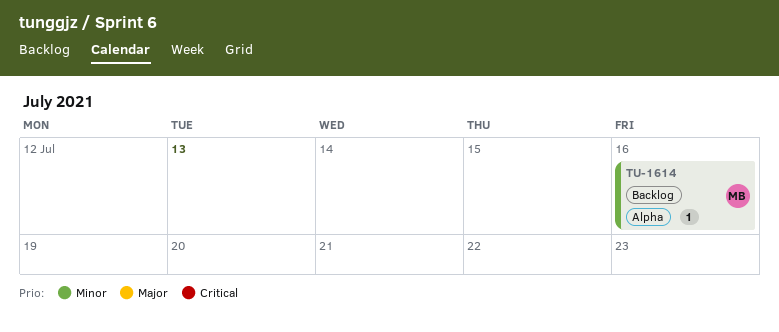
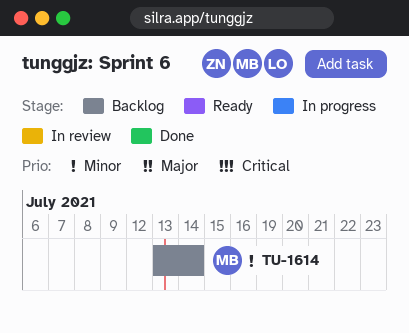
TU-1614, due: Jul 16 -> Jul 14

